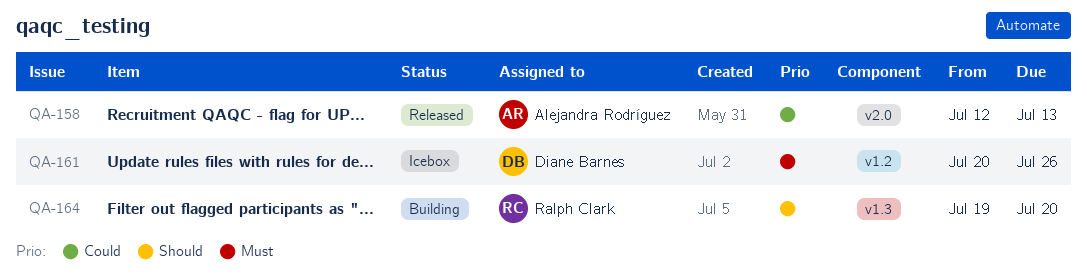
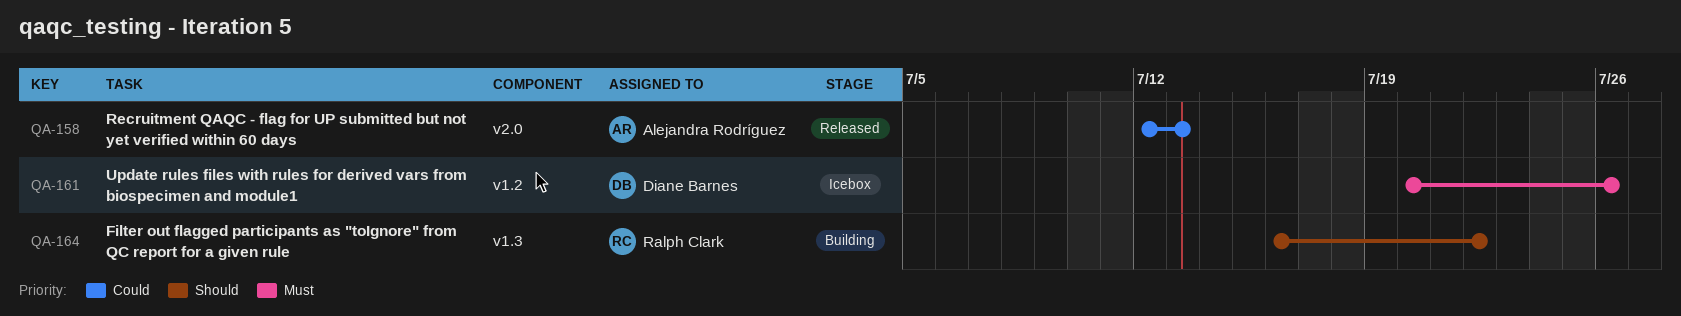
QA-164, start: Jul 19 -> Jul 16
QA-164, due: Jul 20 -> Jul 22

